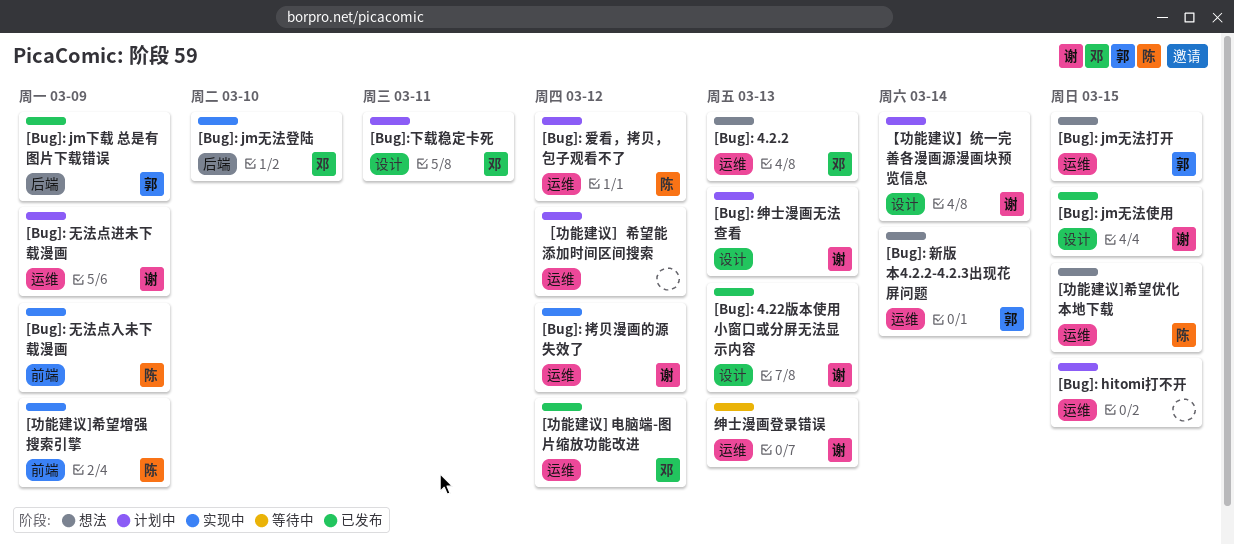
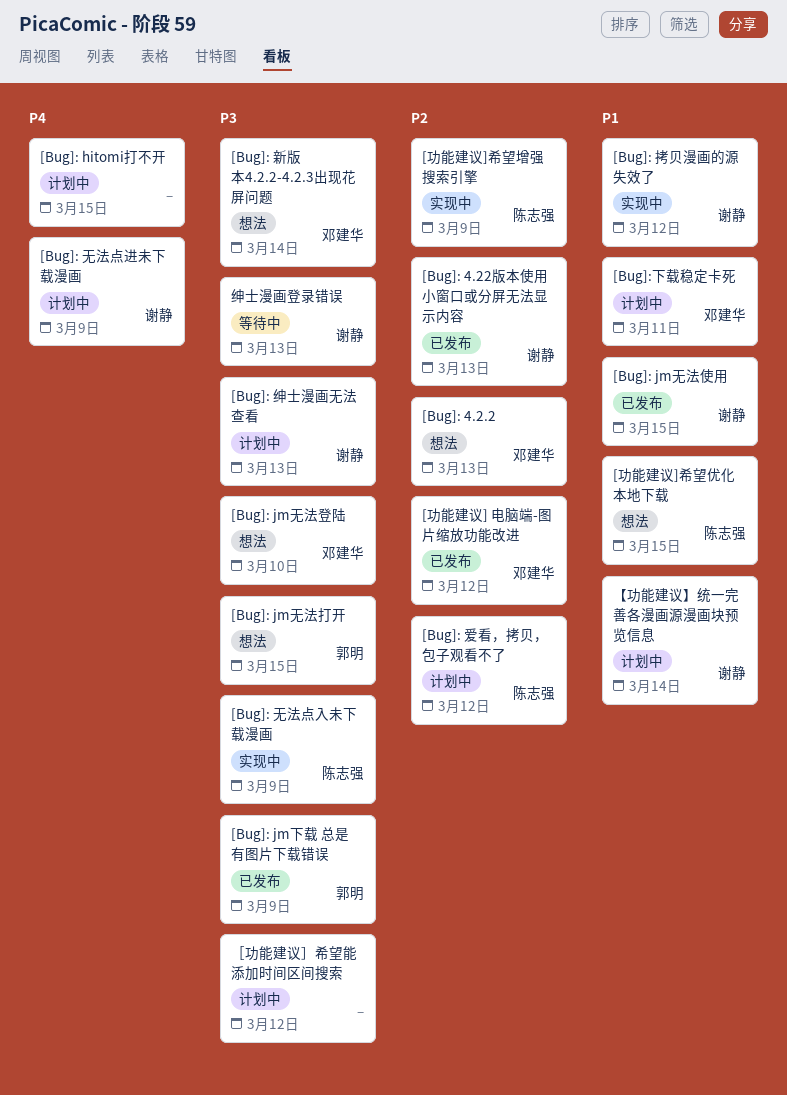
[Bug]: jm无法登陆, status: 实现中 -> 想法
[Bug]: 新版本4.2.2-4.2.3出现花屏问题, owner: 郭明 -> 邓建华

